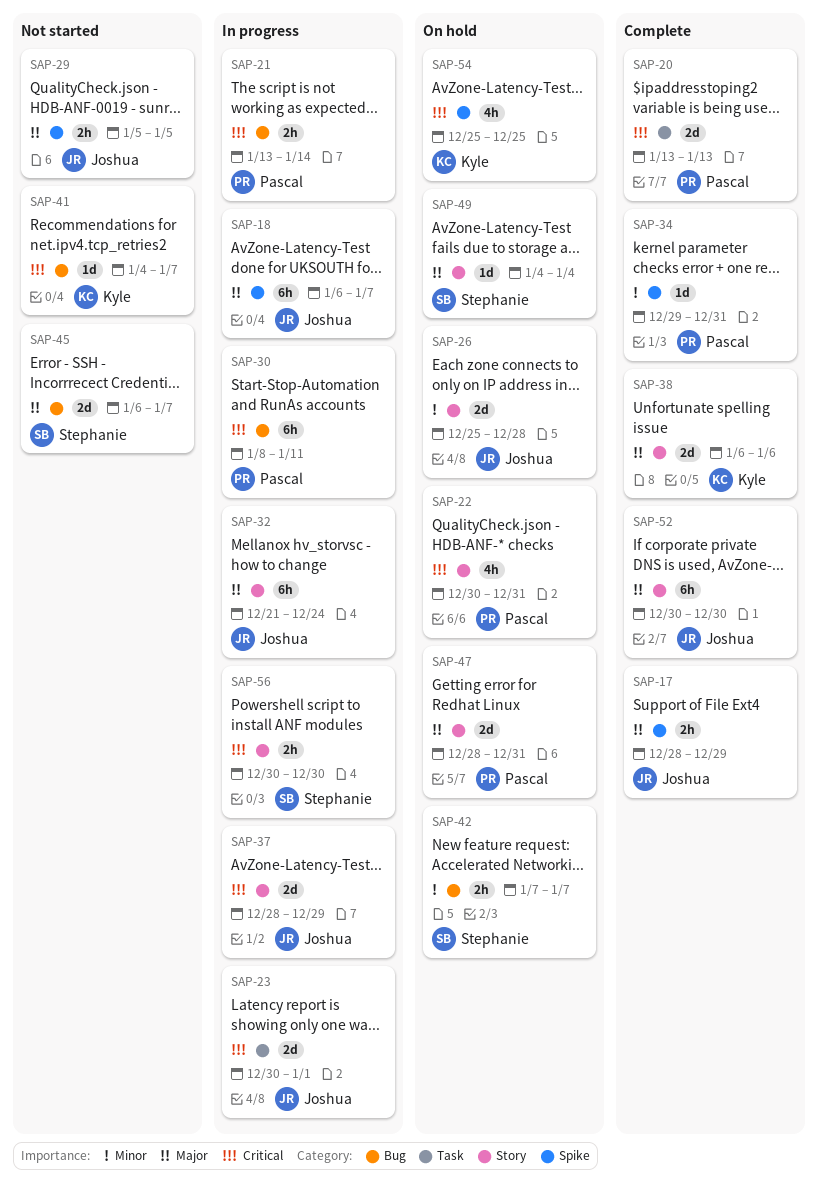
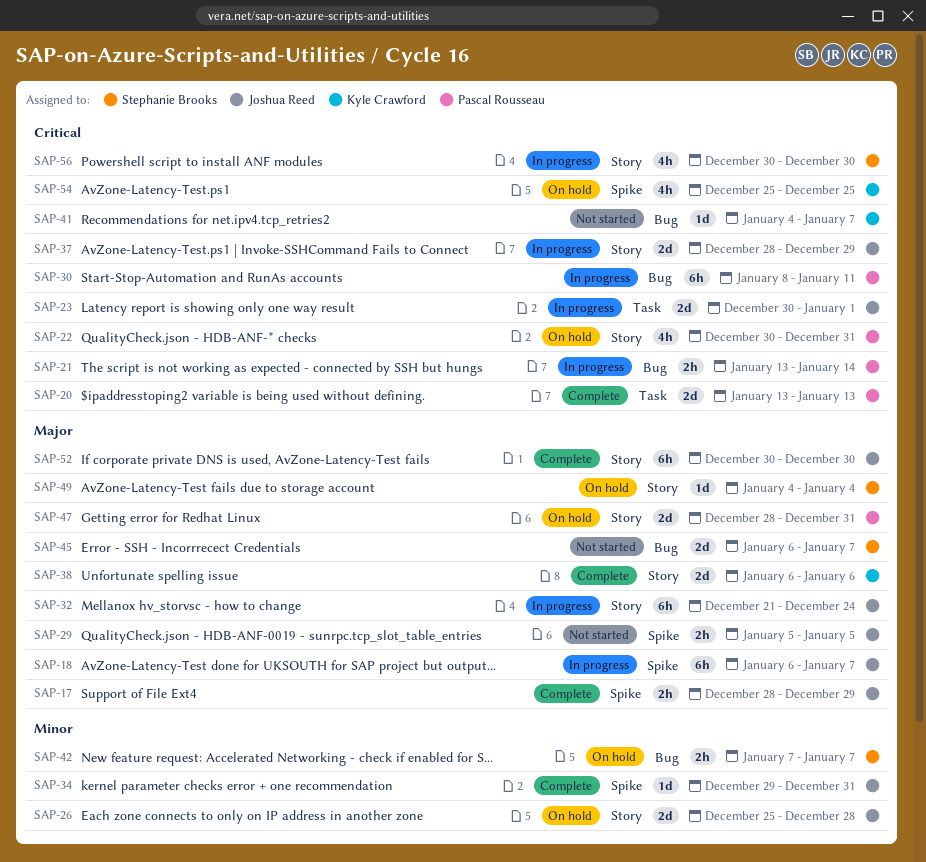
SAP-34, owner: Pascal Rousseau -> Joshua Reed
SAP-56, estimate: 2h -> 4h

